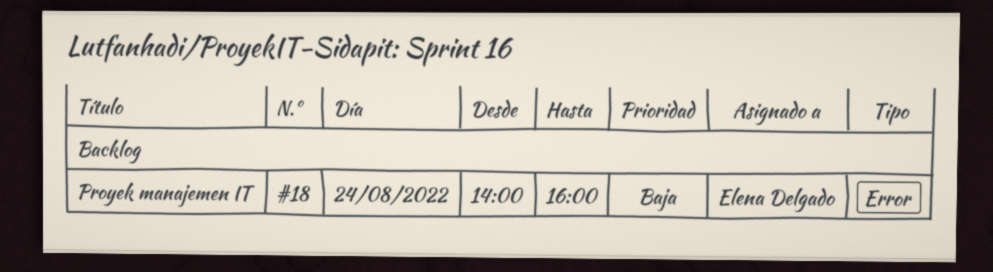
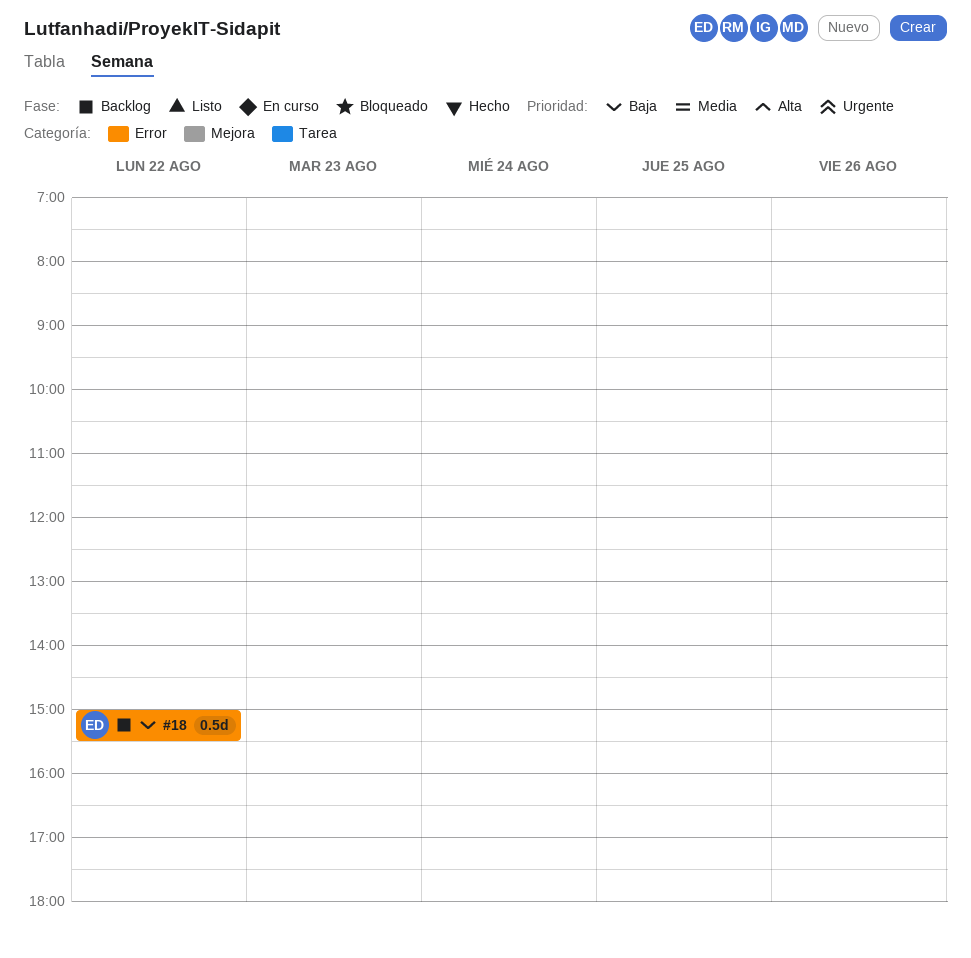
#18, day: Aug 24 -> Aug 22
#18, begins: 14:00 -> 15:00
#18, ends: 16:00 -> 15:30

